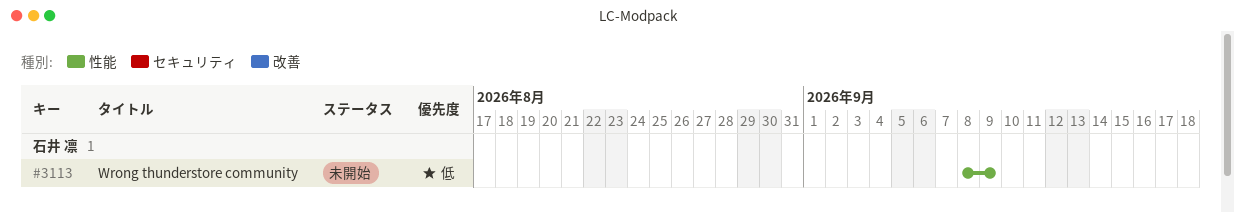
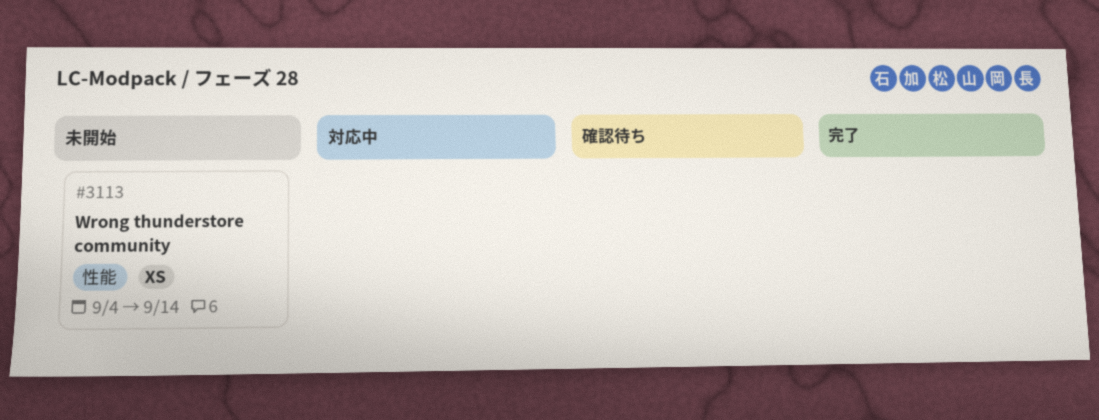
#3113, start: Sep 8 -> Sep 4
#3113, due: Sep 9 -> Sep 14

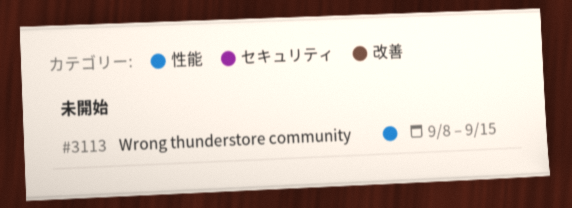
#3113, start: Sep 4 -> Sep 8
#3113, due: Sep 14 -> Sep 15

